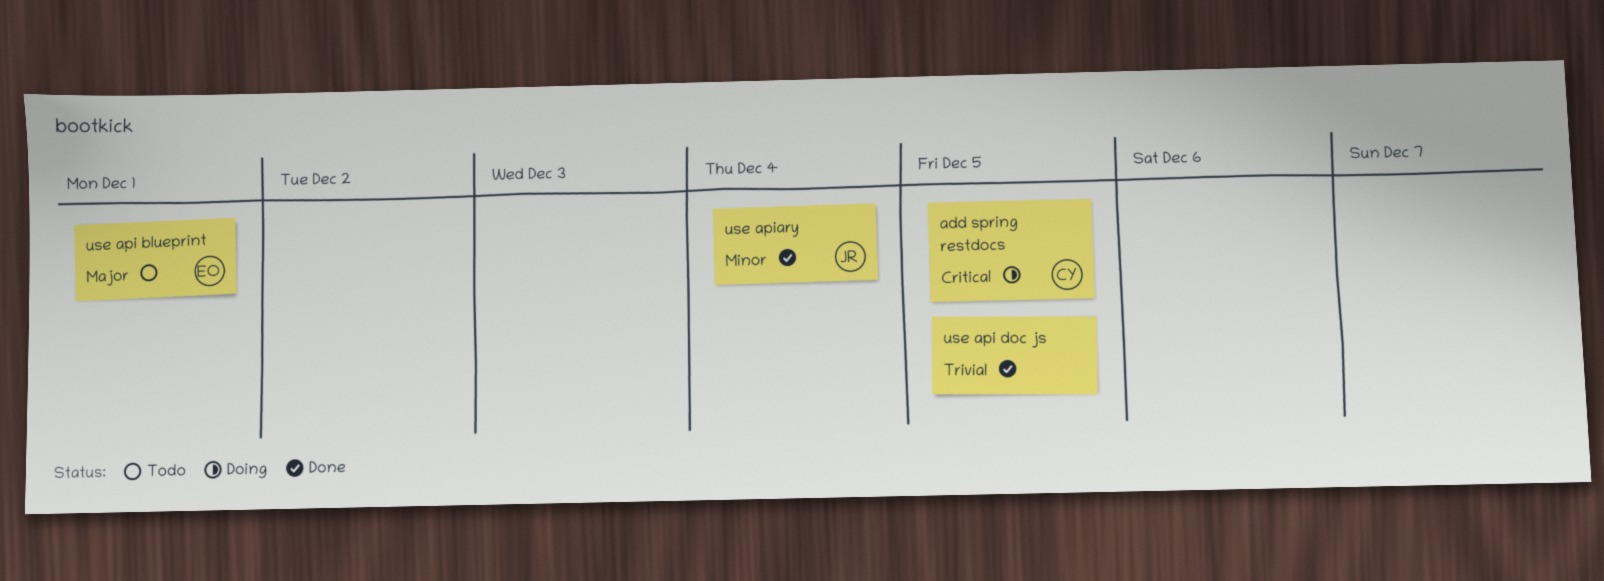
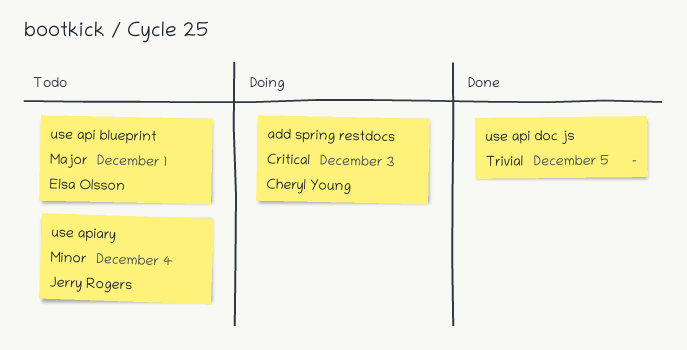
add spring restdocs, due: Dec 5 -> Dec 3
use apiary, status: Done -> Todo

